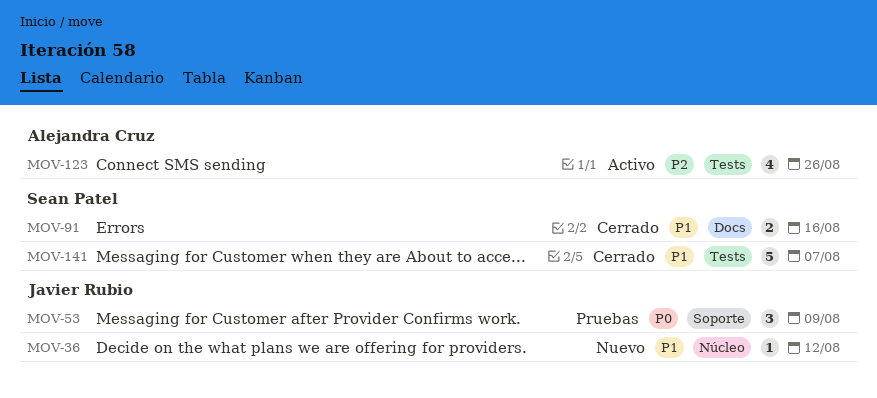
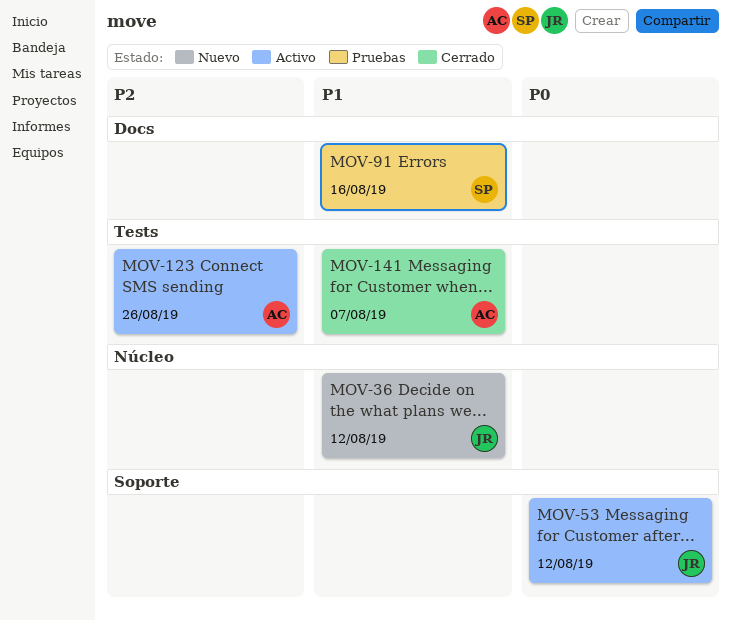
MOV-53, status: Pruebas -> Activo
MOV-53, due: Aug 9 -> Aug 12
MOV-91, status: Cerrado -> Pruebas
MOV-141, owner: Sean Patel -> Alejandra Cruz

